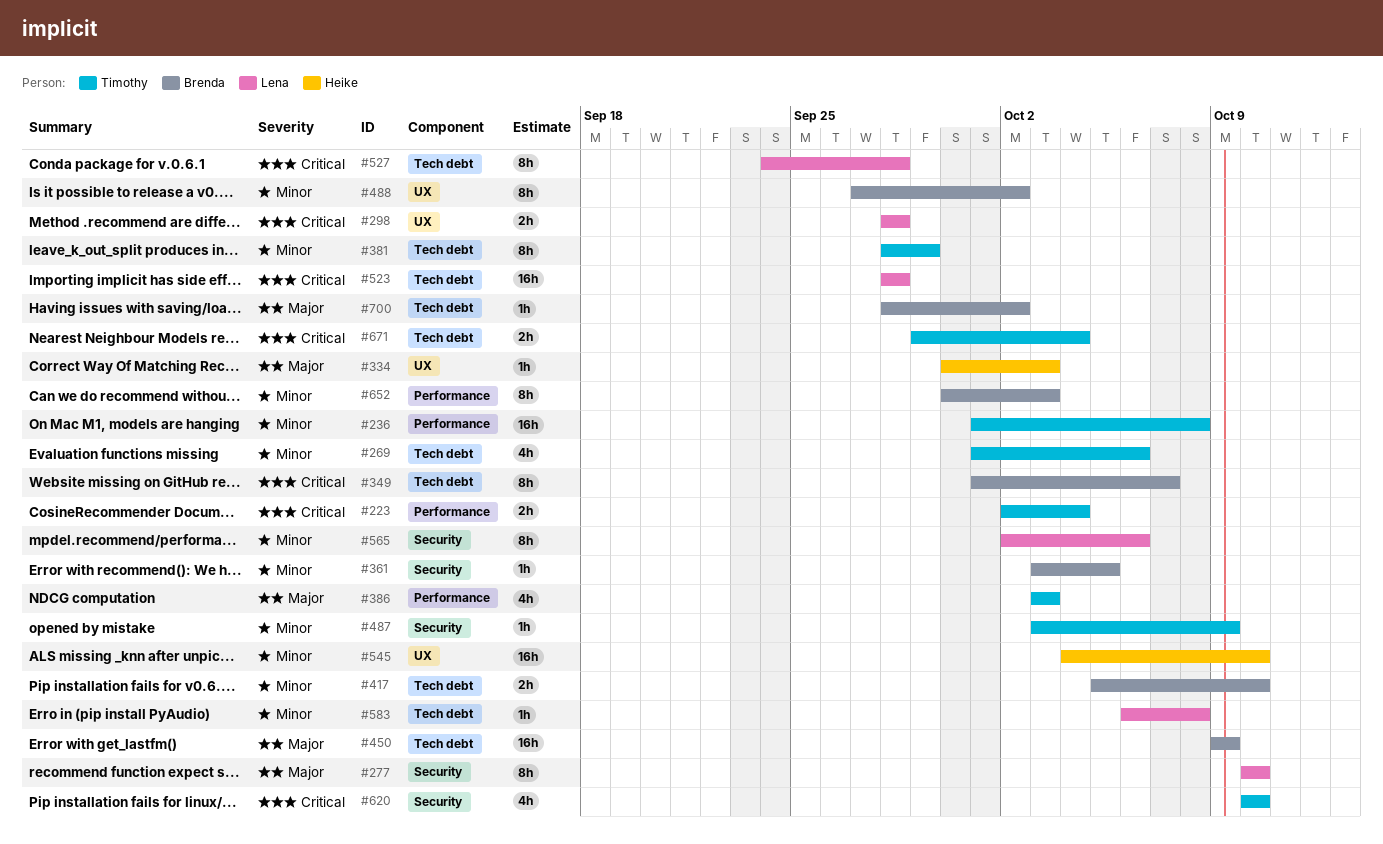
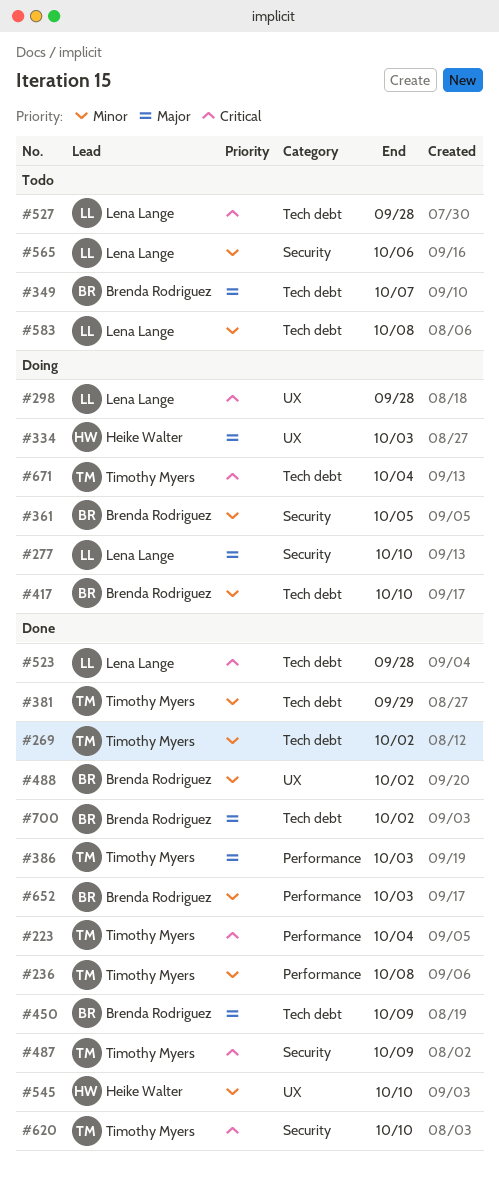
#269, due: Oct 6 -> Oct 2
#349, priority: Critical -> Major
#487, priority: Minor -> Critical

